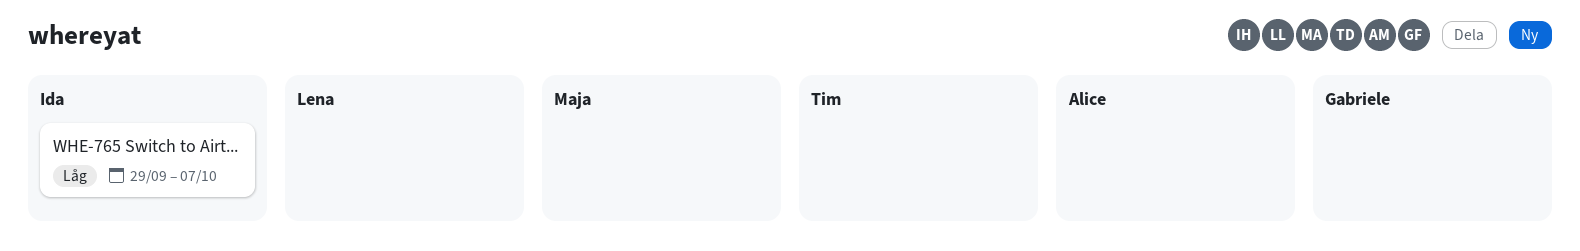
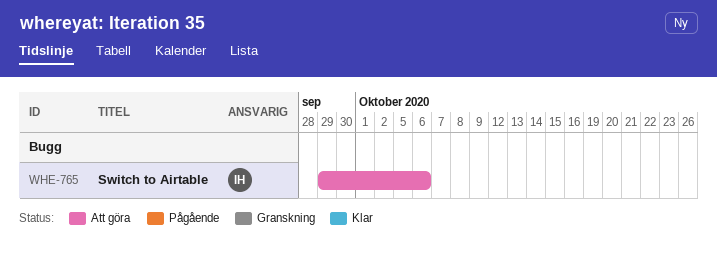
WHE-765, due: Oct 7 -> Oct 6

